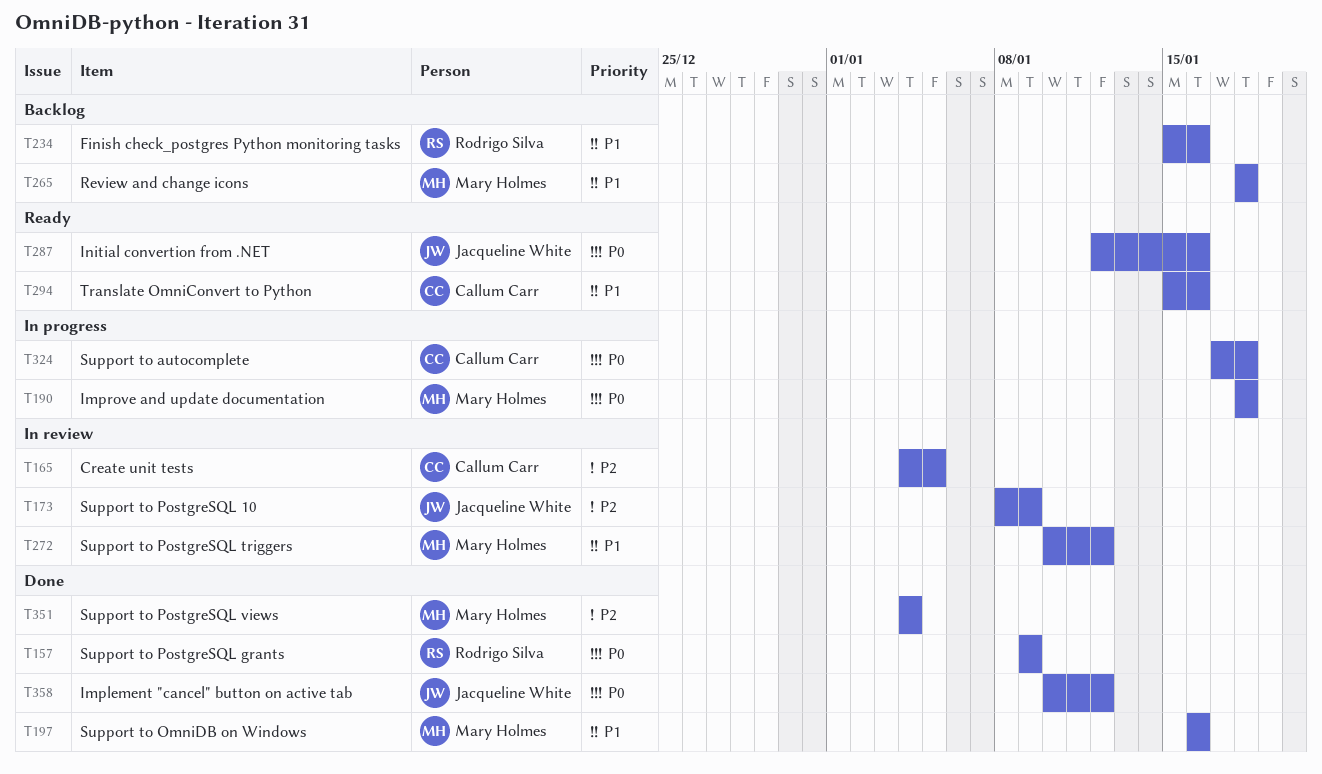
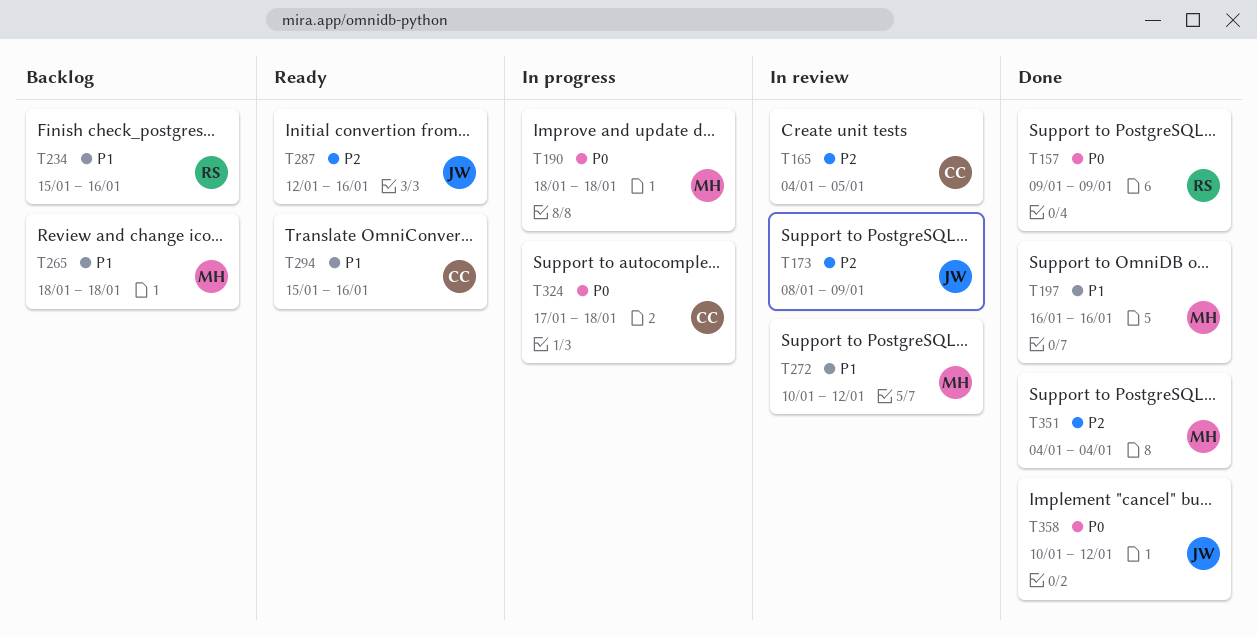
T287, priority: P0 -> P2

